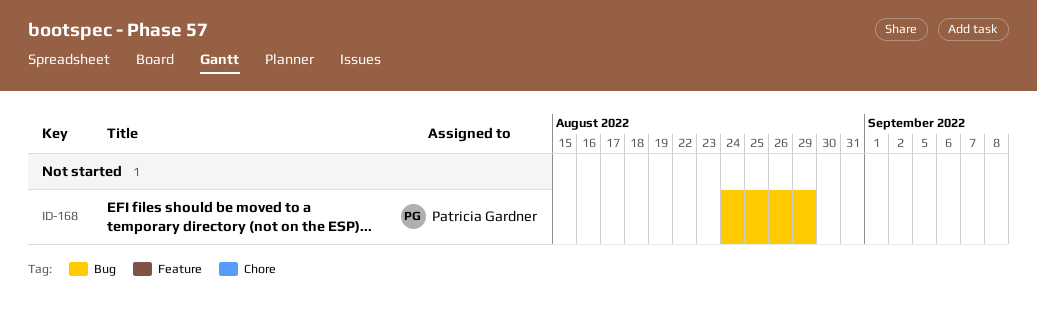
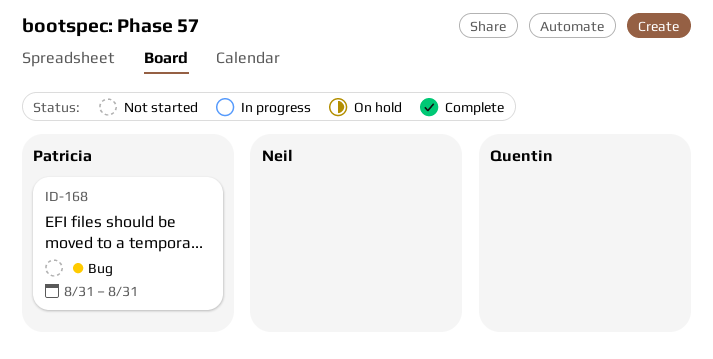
ID-168, start: Aug 24 -> Aug 31
ID-168, due: Aug 29 -> Aug 31

